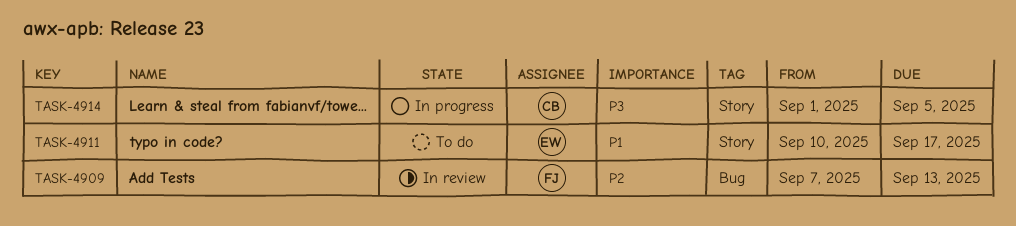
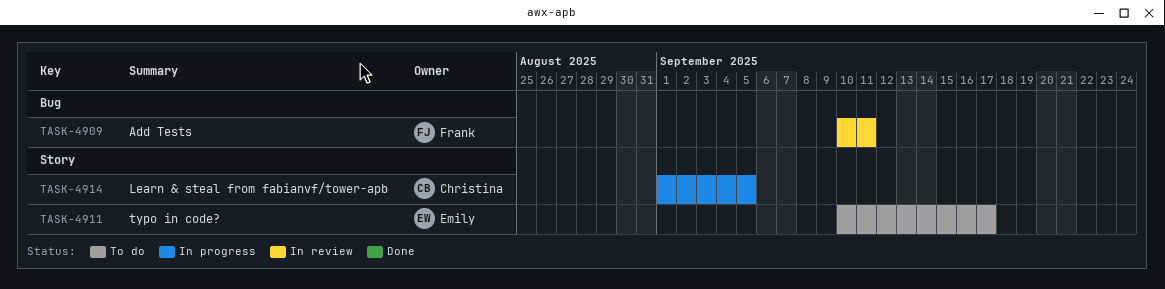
TASK-4909, start: Sep 7 -> Sep 10
TASK-4909, due: Sep 13 -> Sep 11

